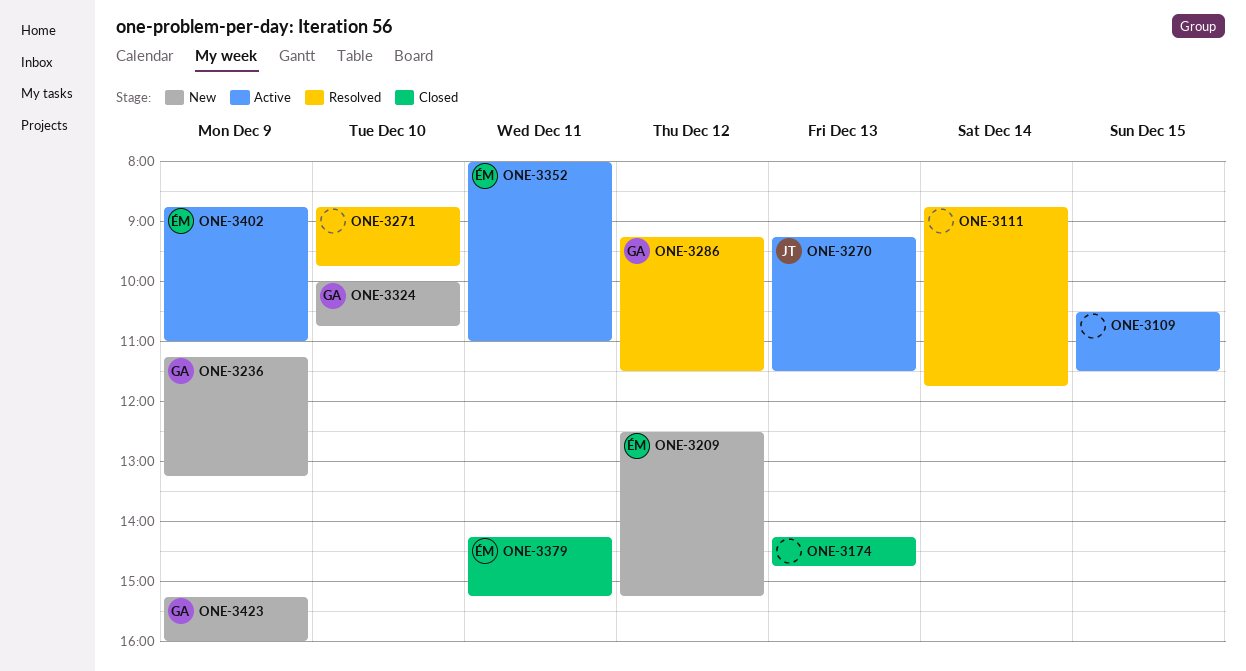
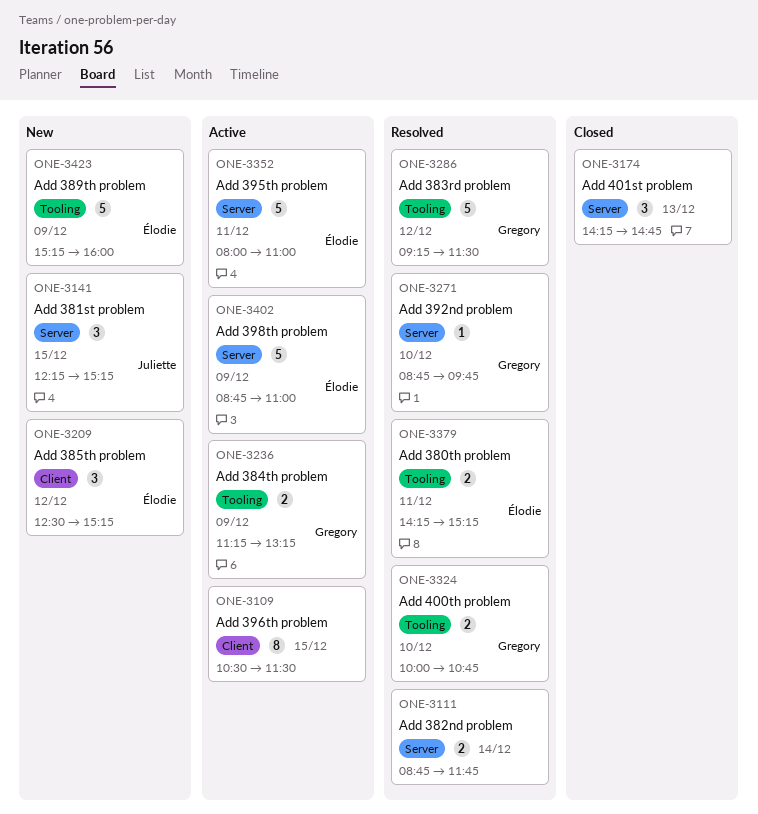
ONE-3141: none -> present
ONE-3236, status: New -> Active
ONE-3270: present -> none
ONE-3271, owner: none -> Gregory
ONE-3324, status: New -> Resolved
ONE-3379, status: Closed -> Resolved
ONE-3423, owner: Gregory -> Élodie

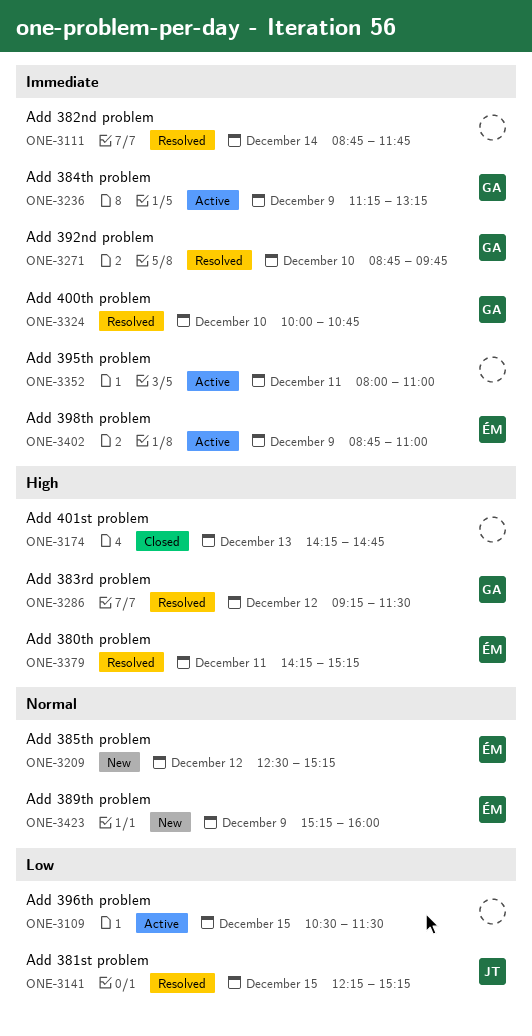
ONE-3141, status: New -> Resolved
ONE-3352, owner: Élodie -> none

